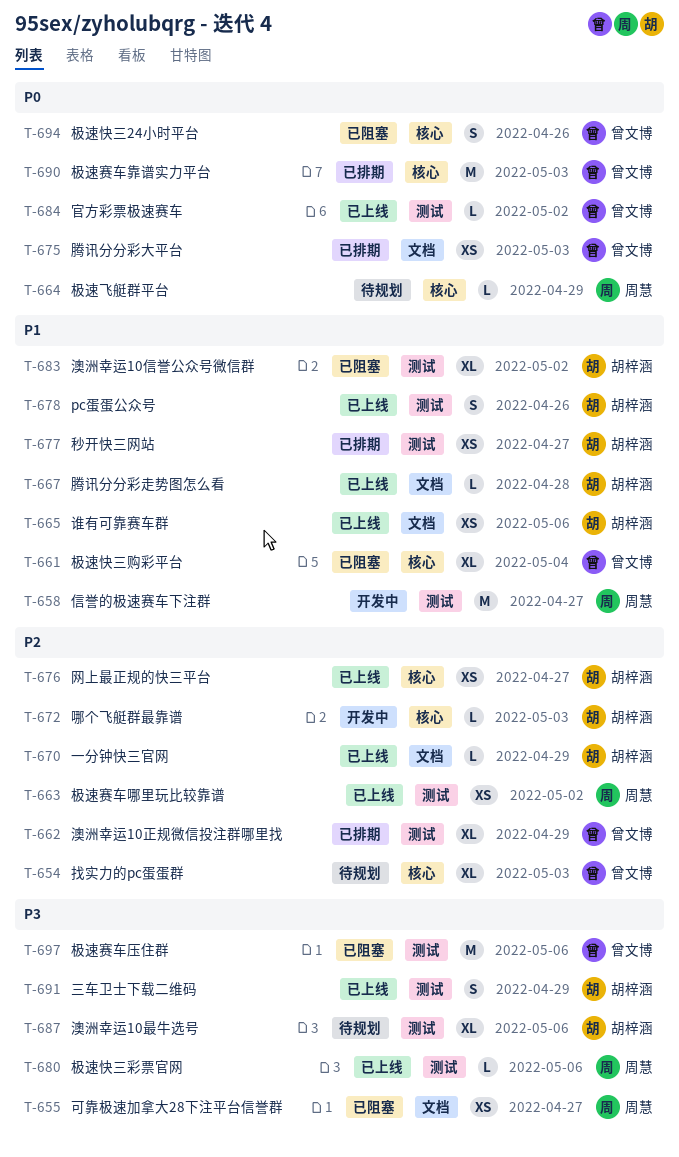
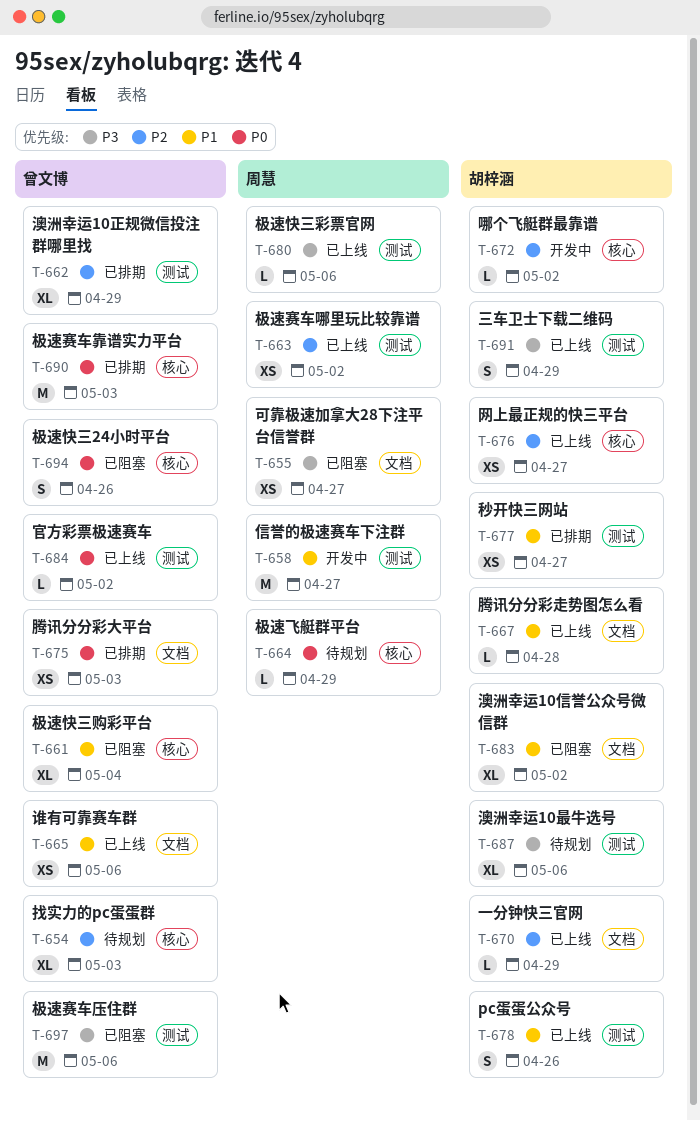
T-665, owner: 胡梓涵 -> 曾文博
T-672, due: May 3 -> May 2
T-683, label: 测试 -> 文档

